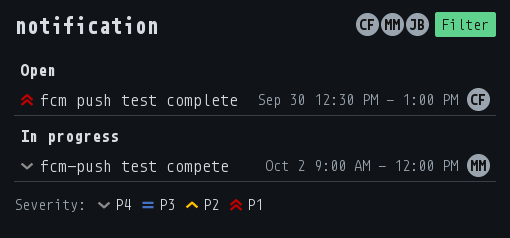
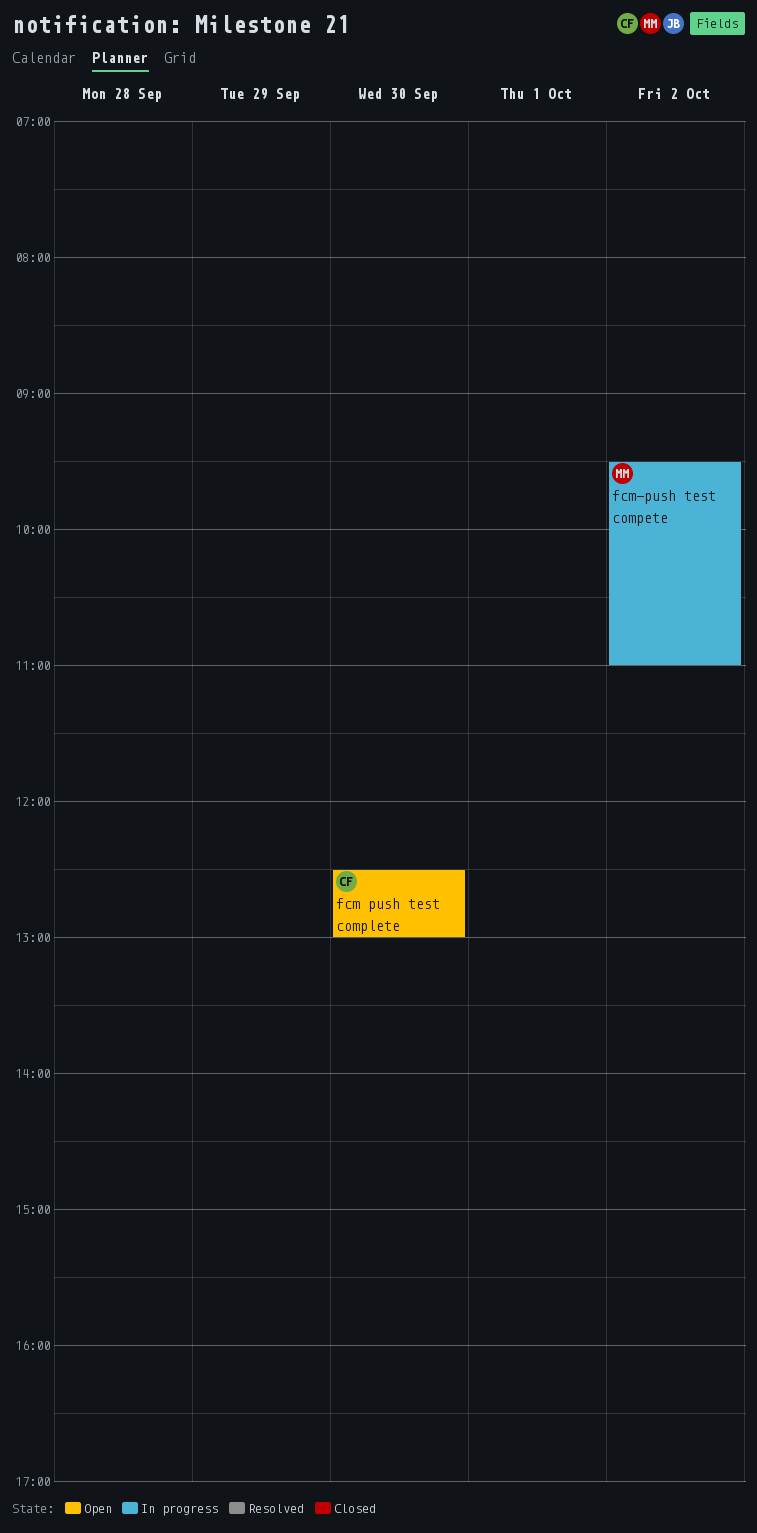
fcm-push test compete, begins: 09:00 -> 09:30
fcm-push test compete, ends: 12:00 -> 11:00

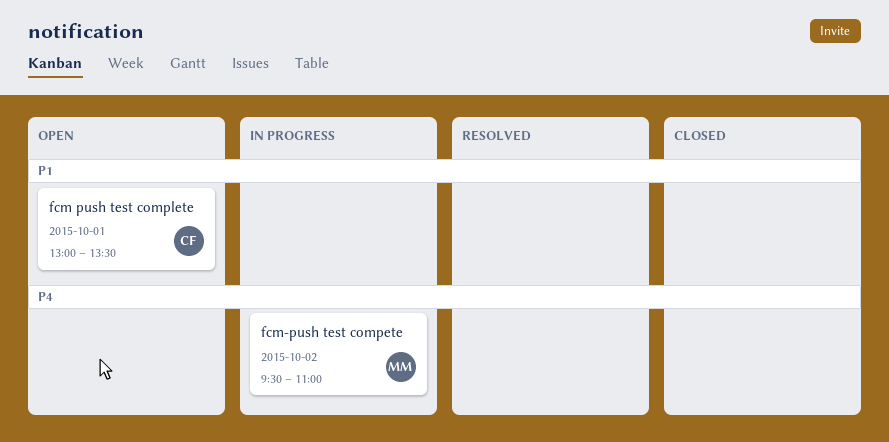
fcm push test complete, day: Sep 30 -> Oct 1
fcm push test complete, begins: 12:30 -> 13:00
fcm push test complete, ends: 13:00 -> 13:30

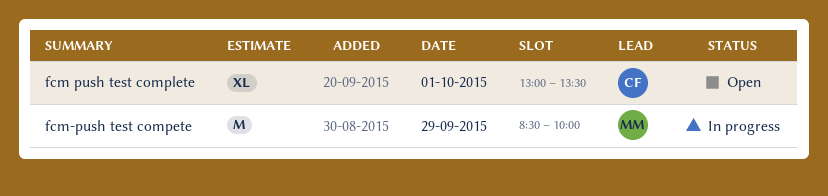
fcm-push test compete, day: Oct 2 -> Sep 29
fcm-push test compete, begins: 09:30 -> 08:30
fcm-push test compete, ends: 11:00 -> 10:00

